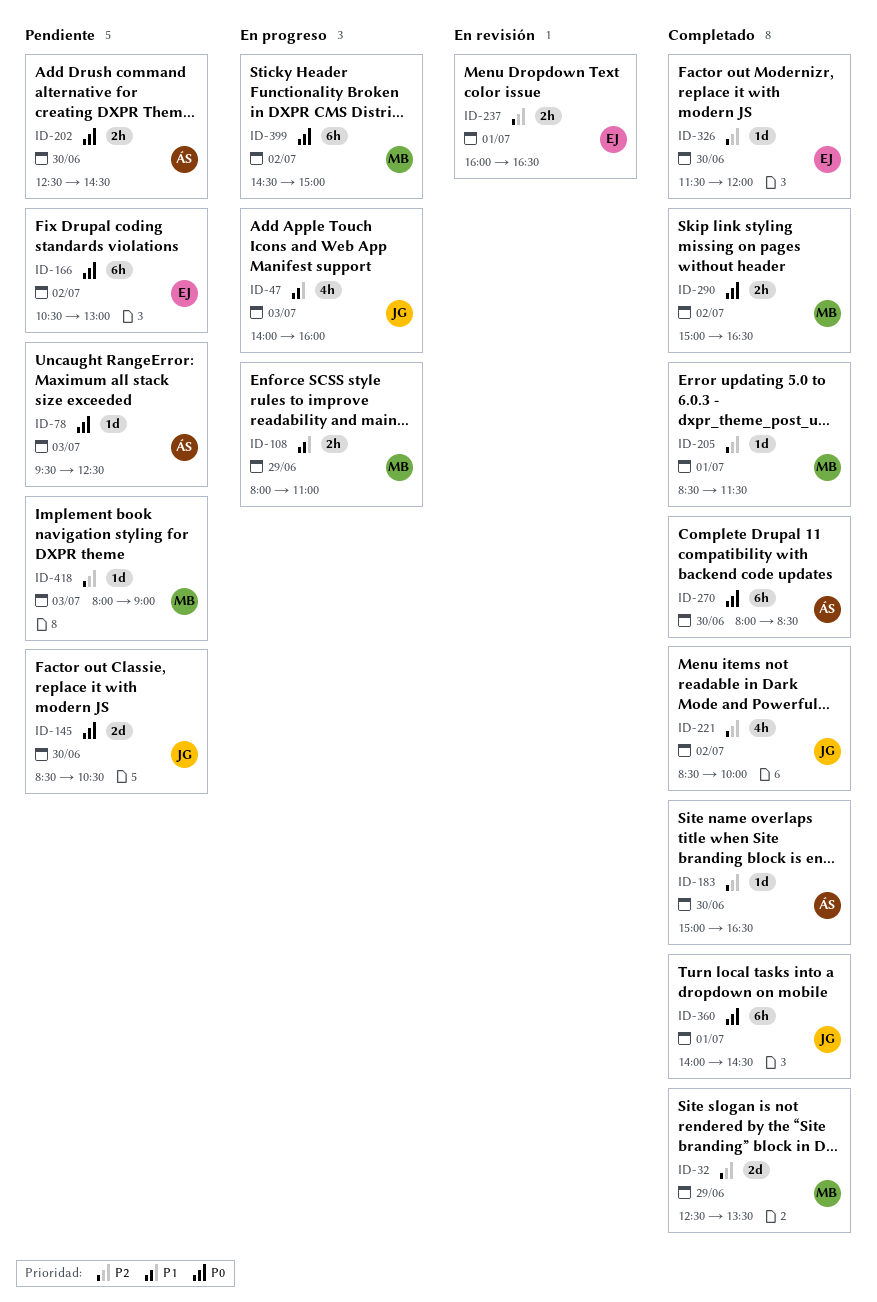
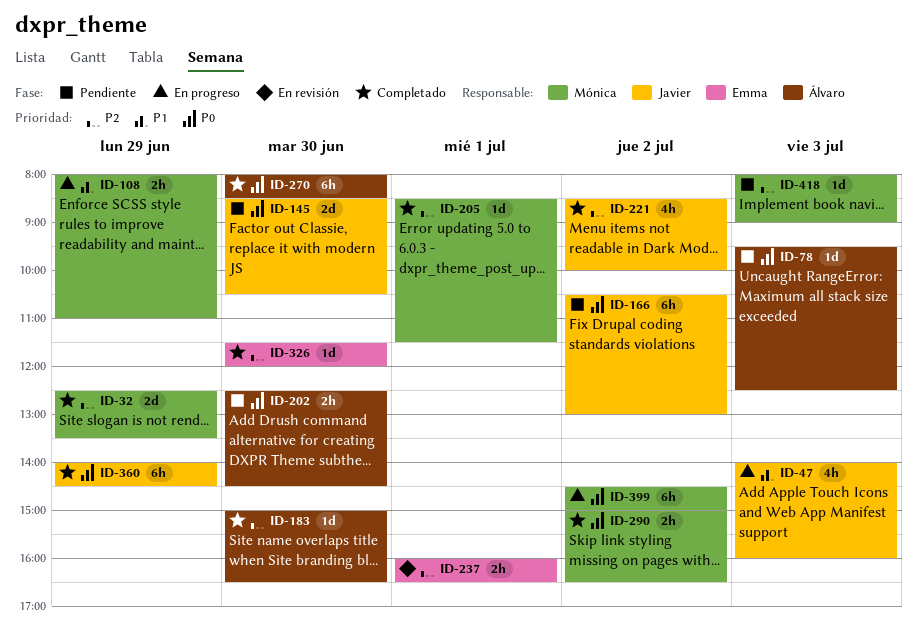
ID-166, owner: Emma -> Javier
ID-360, day: Jul 1 -> Jun 29

